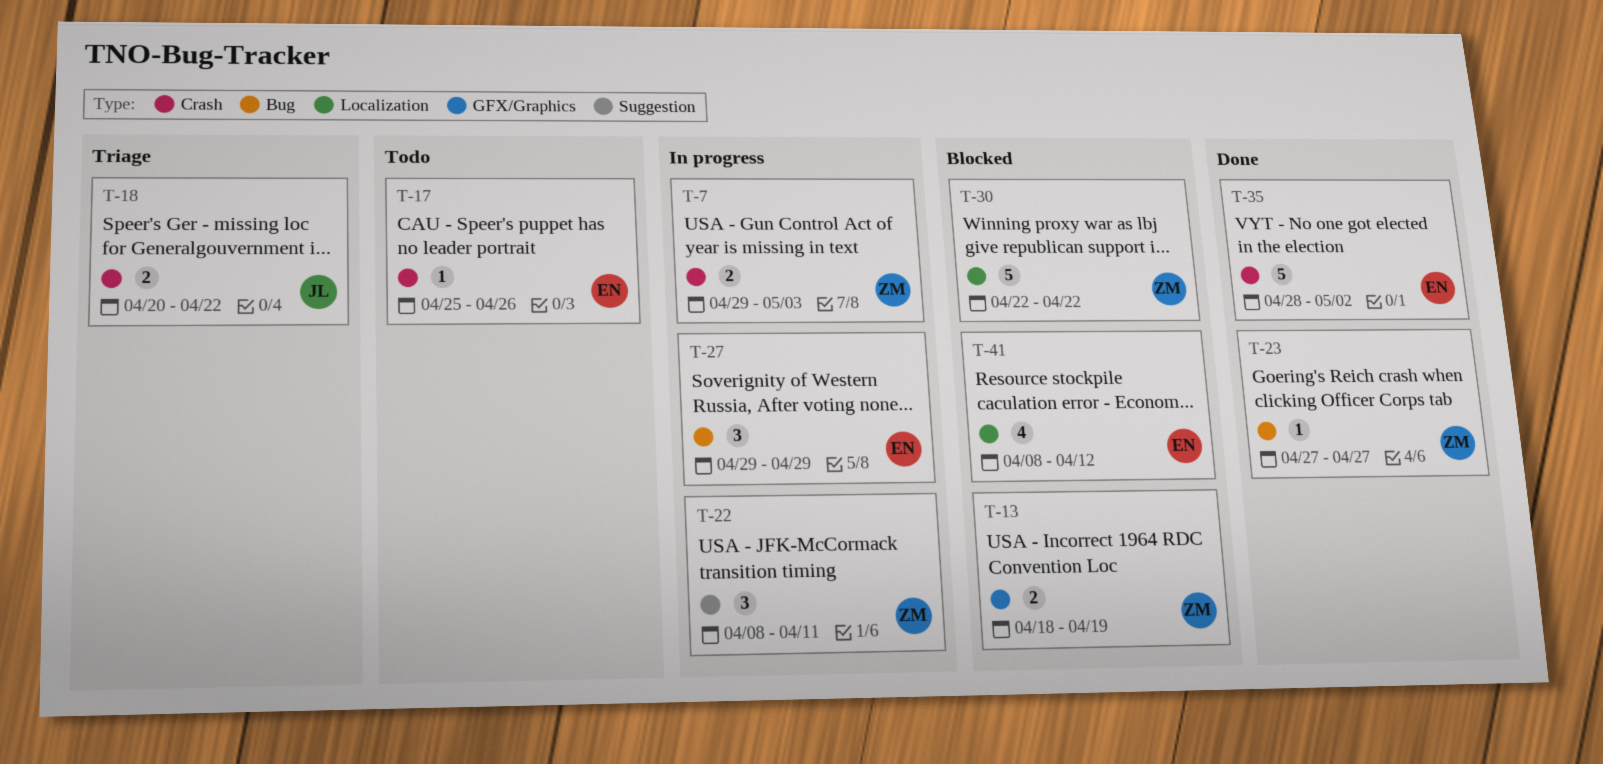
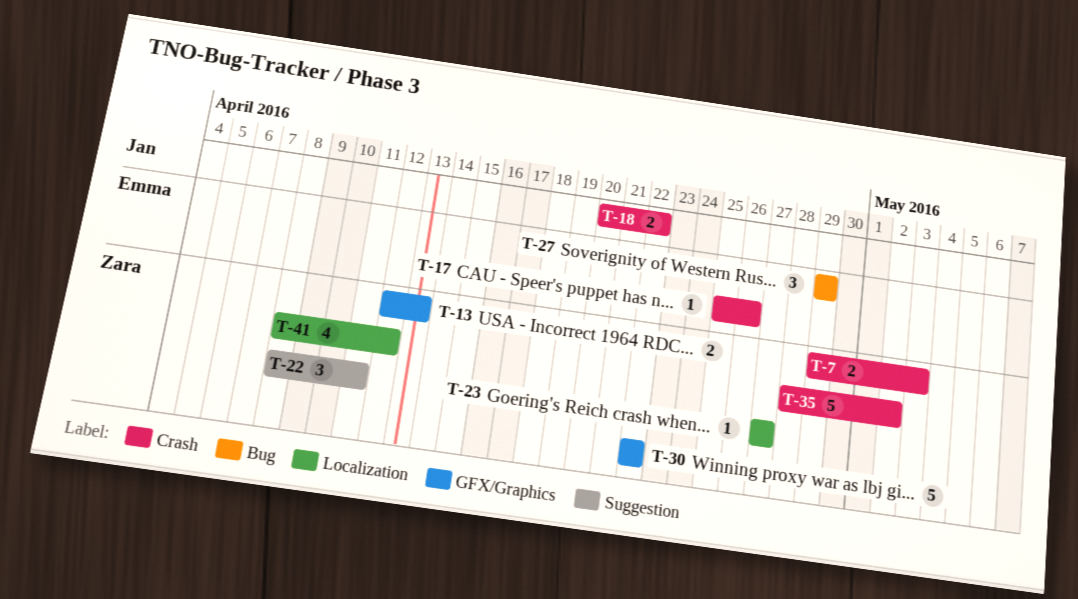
T-13, start: Apr 18 -> Apr 12
T-13, due: Apr 19 -> Apr 13
T-23, label: Bug -> Localization
T-30, label: Localization -> GFX/Graphics
T-35, owner: Emma -> Zara
T-41, owner: Emma -> Zara

